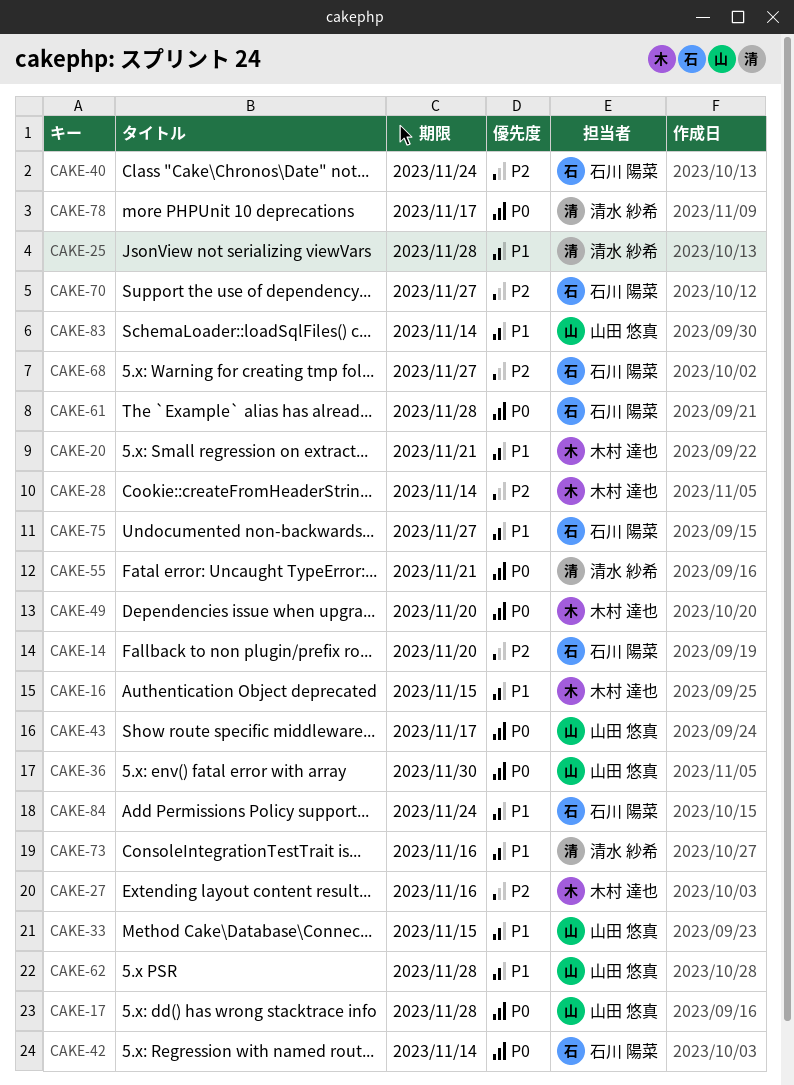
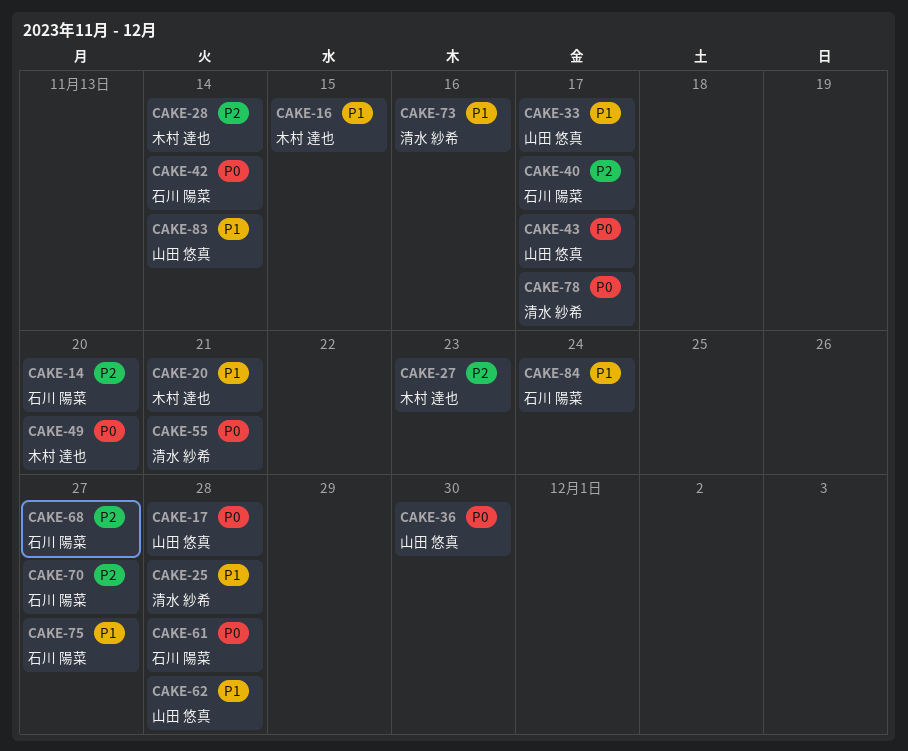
CAKE-27, due: Nov 16 -> Nov 23
CAKE-33, due: Nov 15 -> Nov 17
CAKE-40, due: Nov 24 -> Nov 17

